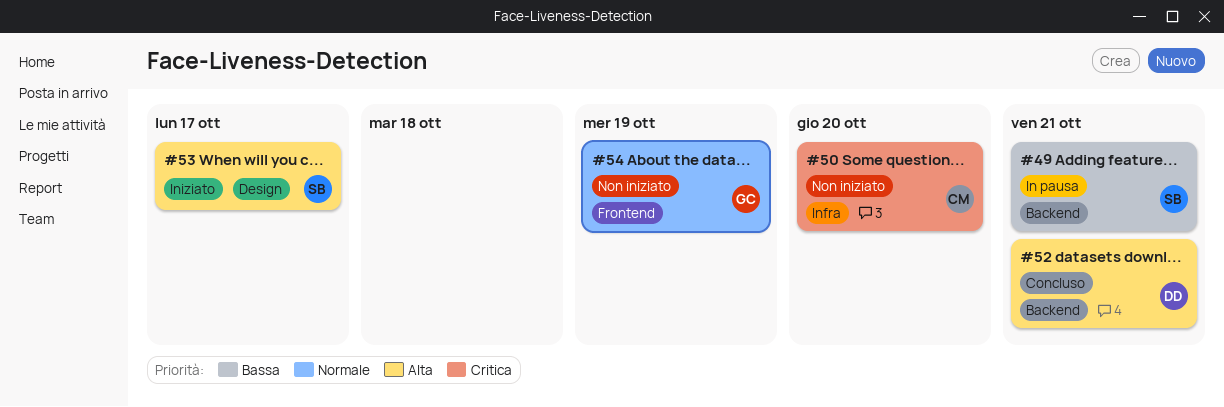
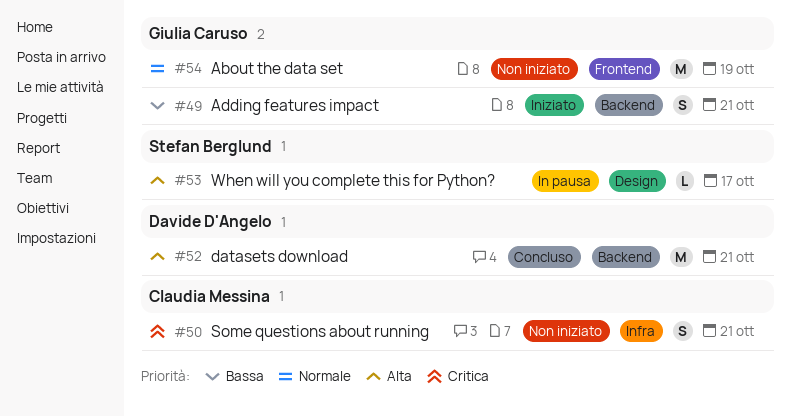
#49, status: In pausa -> Iniziato
#49, owner: Stefan Berglund -> Giulia Caruso
#50, due: Oct 20 -> Oct 21
#53, status: Iniziato -> In pausa

